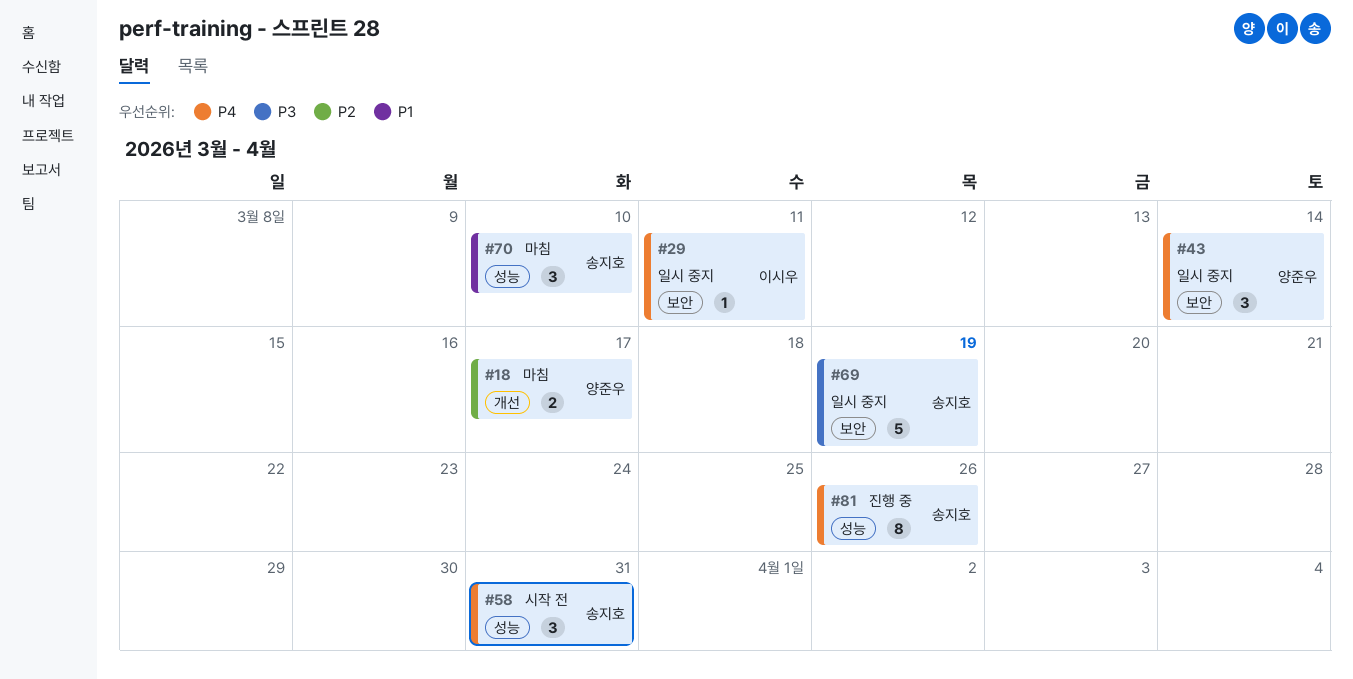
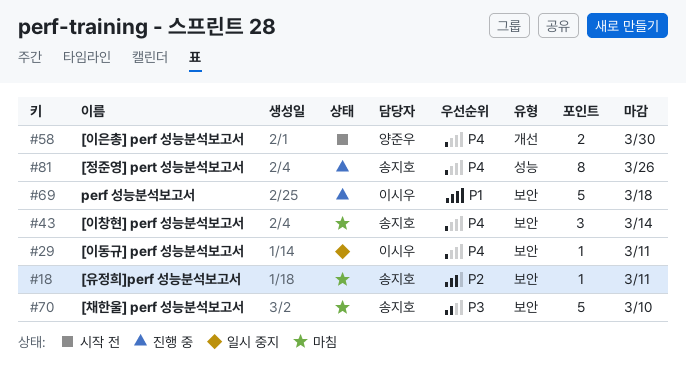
#18, owner: 양준우 -> 송지호
#18, label: 개선 -> 보안
#18, estimate: 2 -> 1
#18, due: Mar 17 -> Mar 11
#43, status: 일시 중지 -> 마침
#43, owner: 양준우 -> 송지호
#58, owner: 송지호 -> 양준우
#58, label: 성능 -> 개선
#58, estimate: 3 -> 2
#58, due: Mar 31 -> Mar 30
#69, status: 일시 중지 -> 진행 중
#69, owner: 송지호 -> 이시우
#69, priority: P3 -> P1
#69, due: Mar 19 -> Mar 18
#70, priority: P1 -> P3
#70, label: 성능 -> 보안
#70, estimate: 3 -> 5

